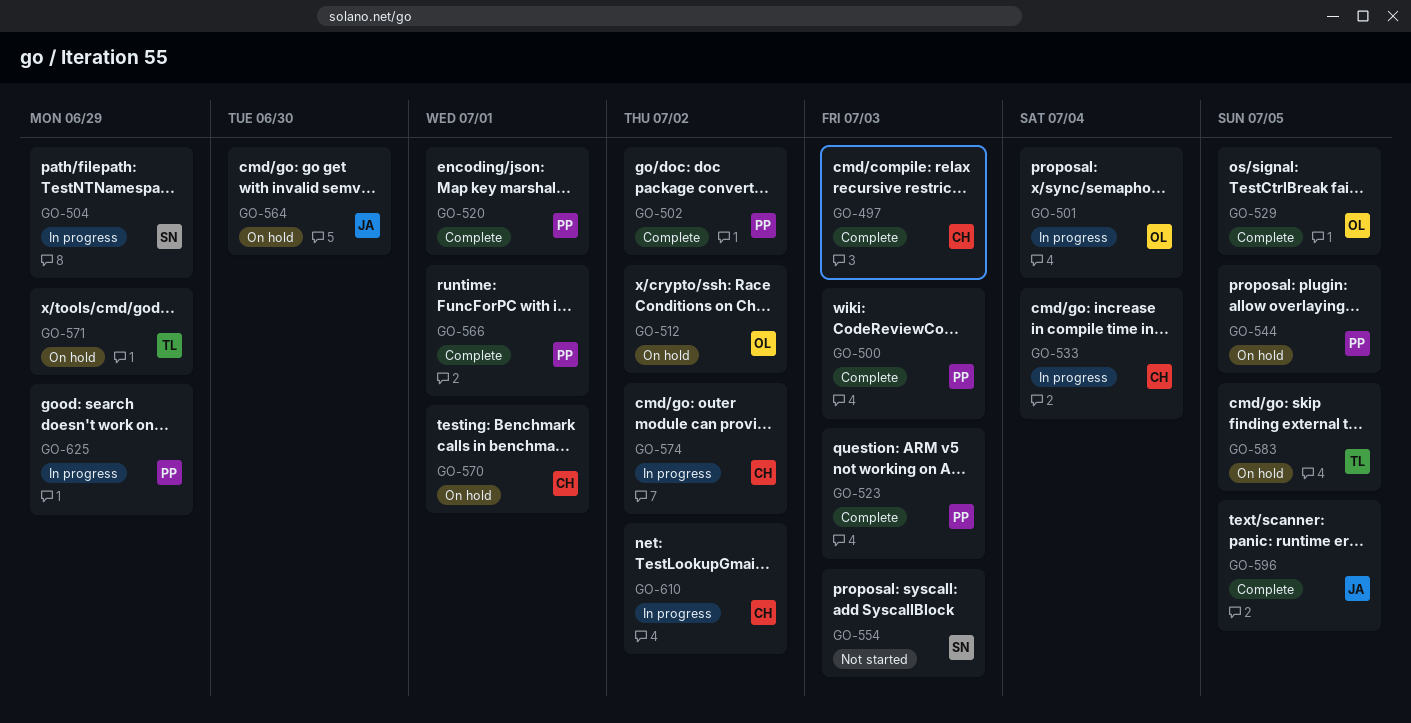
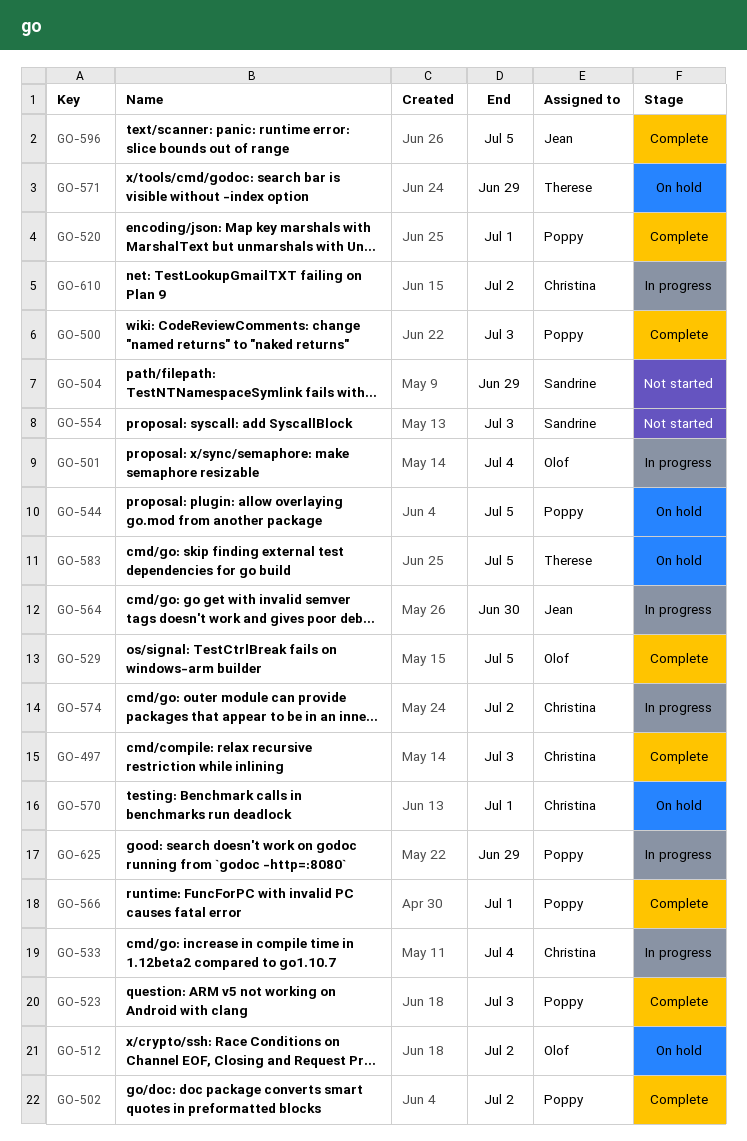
GO-504, status: In progress -> Not started
GO-564, status: On hold -> In progress

